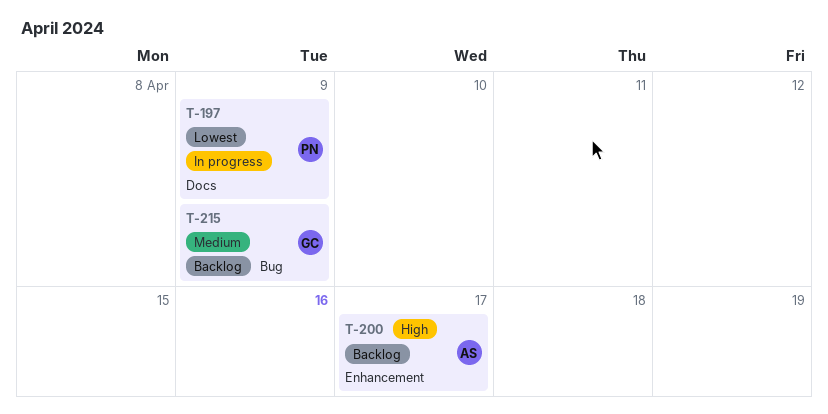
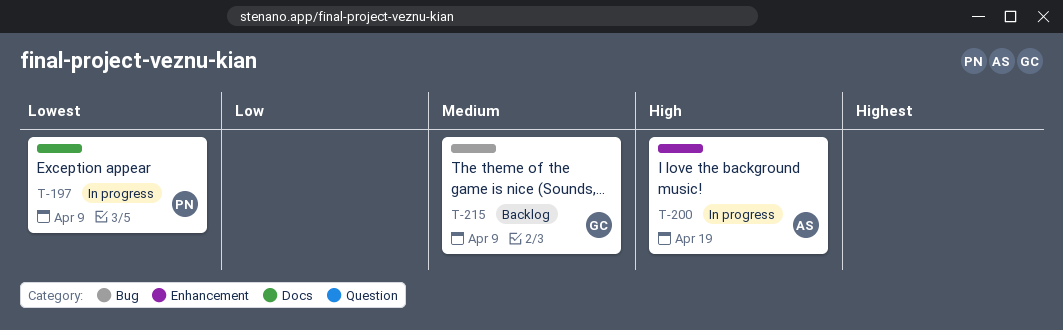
T-200, status: Backlog -> In progress
T-200, due: Apr 17 -> Apr 19

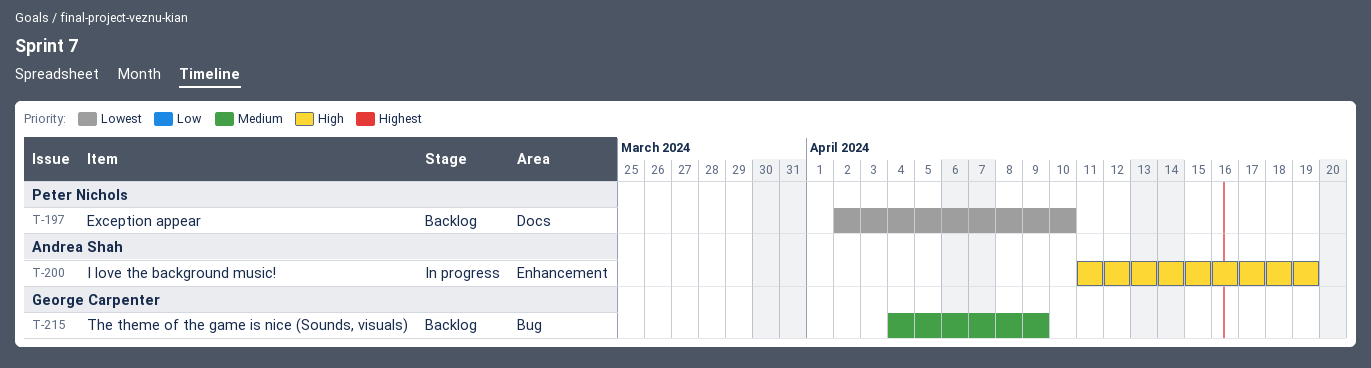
T-197, status: In progress -> Backlog
T-197, due: Apr 9 -> Apr 10

